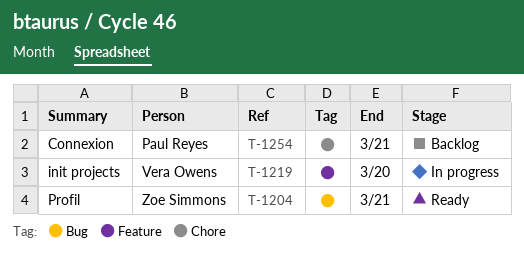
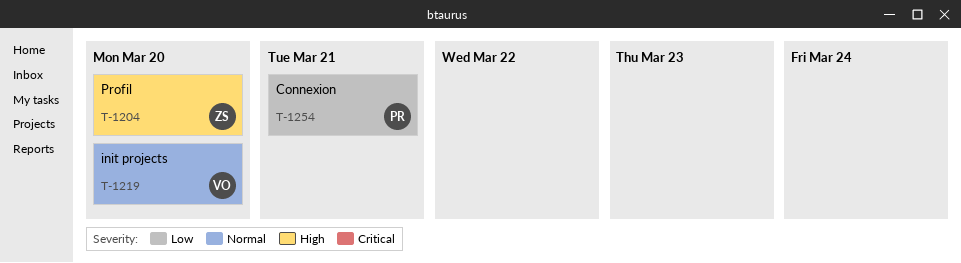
T-1204, due: Mar 21 -> Mar 20

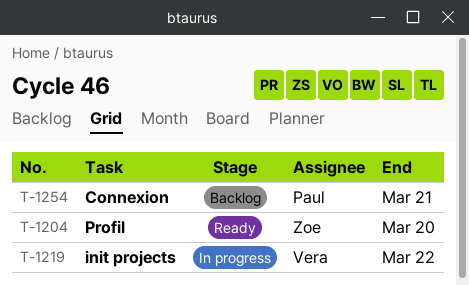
T-1219, due: Mar 20 -> Mar 22

